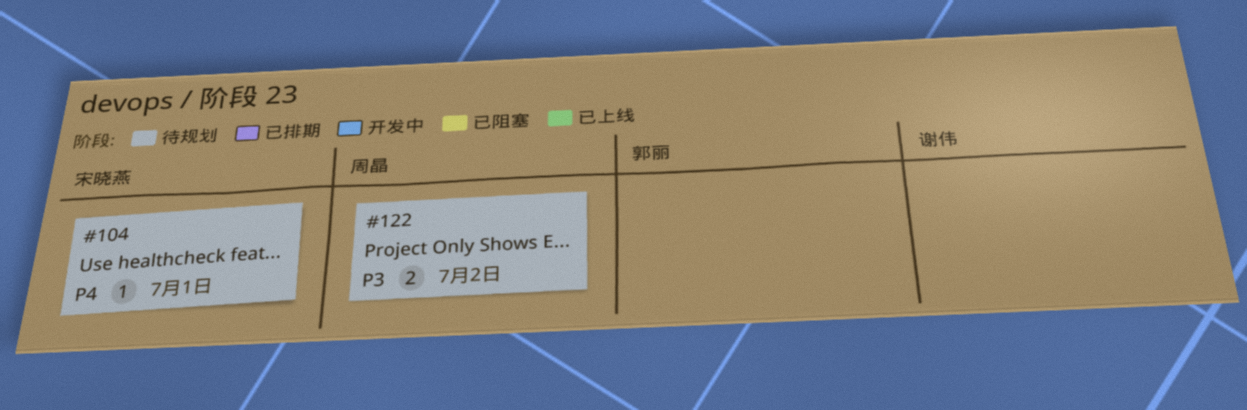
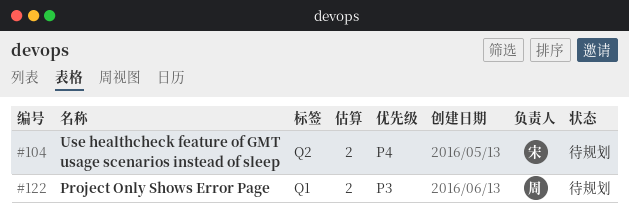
#104, estimate: 1 -> 2

